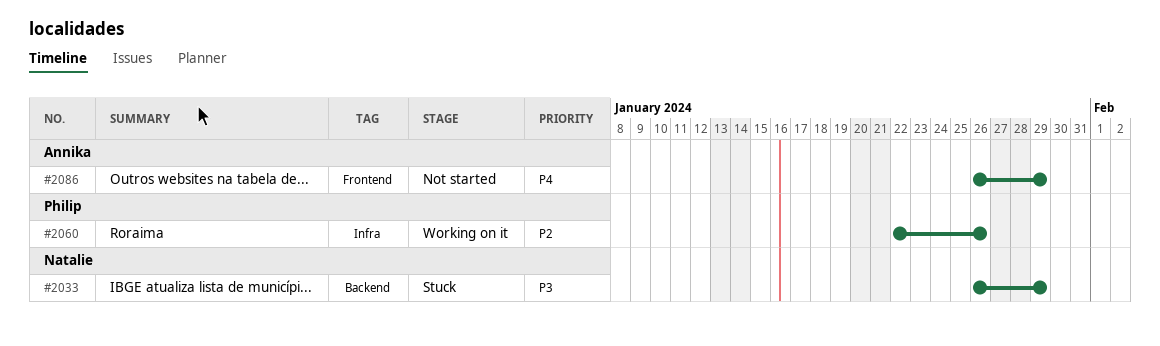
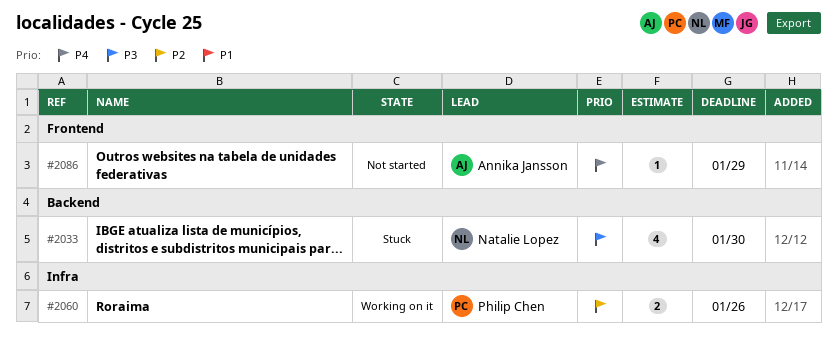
#2033, due: Jan 29 -> Jan 30

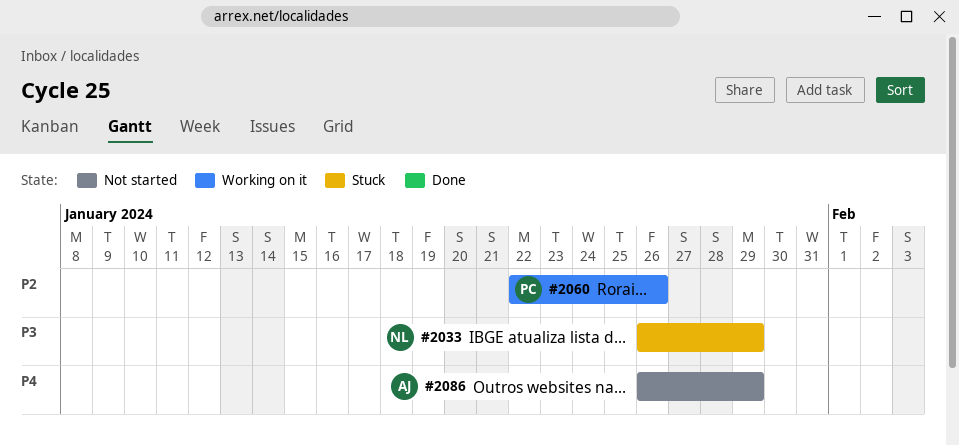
#2033, due: Jan 30 -> Jan 29

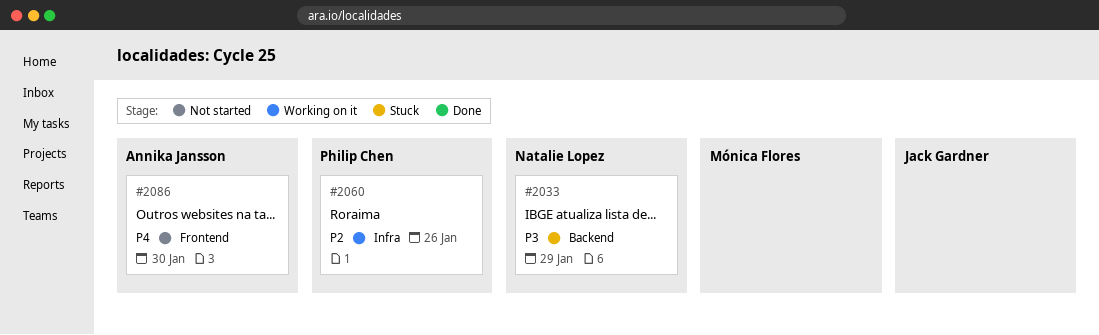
#2086, due: Jan 29 -> Jan 30

